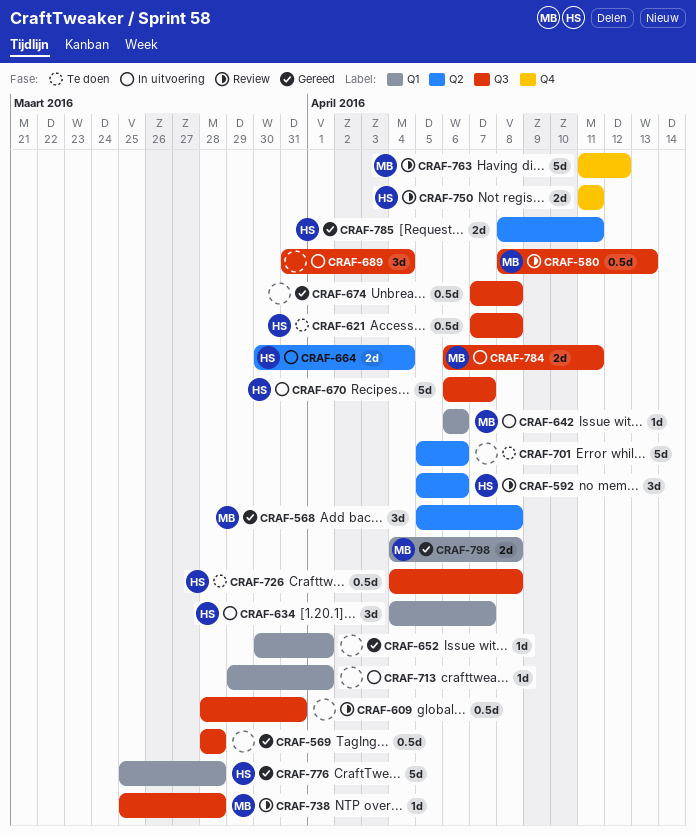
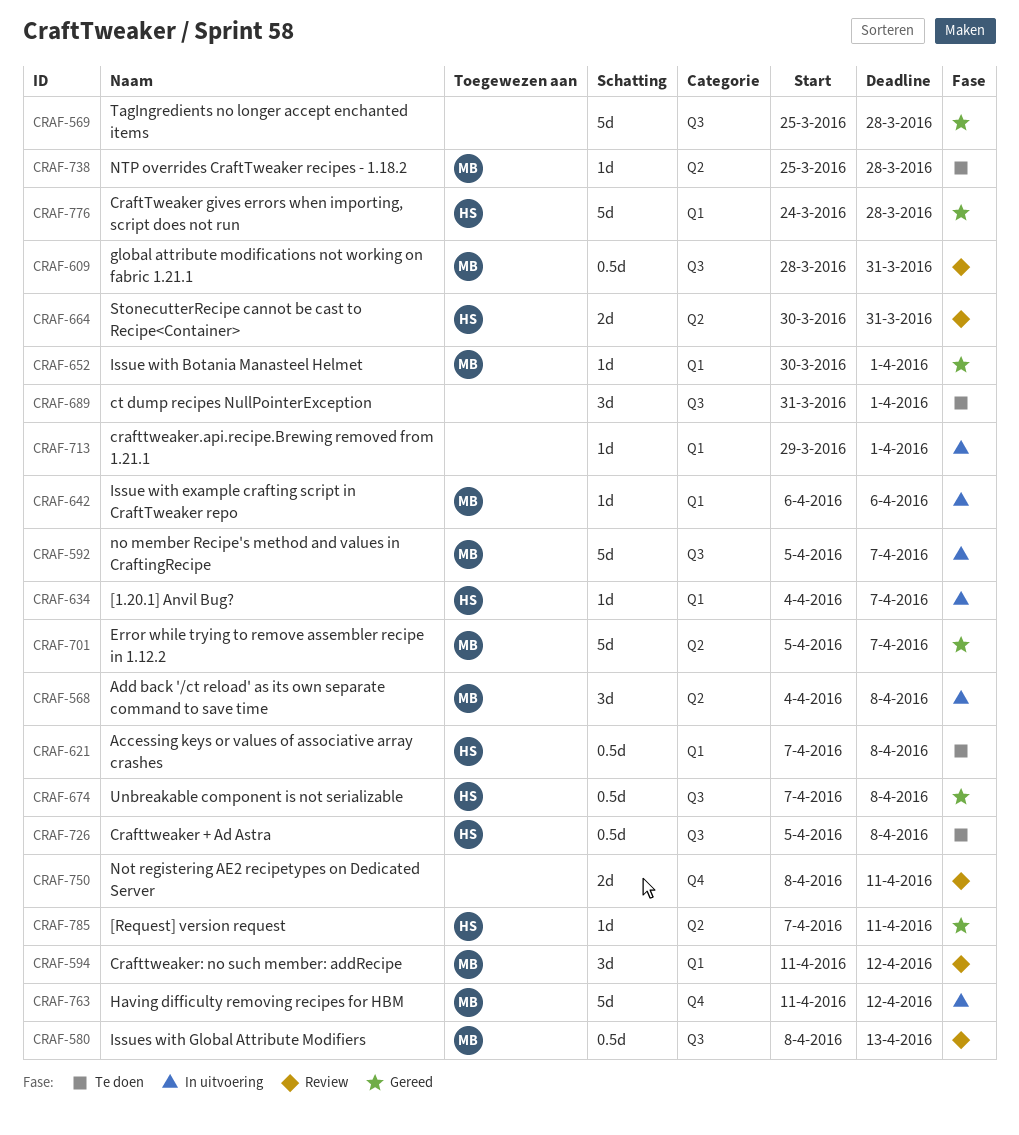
CRAF-568, status: Gereed -> In uitvoering
CRAF-568, start: Apr 5 -> Apr 4
CRAF-569, estimate: 0.5d -> 5d
CRAF-569, start: Mar 28 -> Mar 25
CRAF-592, status: Review -> In uitvoering
CRAF-592, owner: HS -> MB
CRAF-592, label: Q2 -> Q3
CRAF-592, estimate: 3d -> 5d
CRAF-592, due: Apr 6 -> Apr 7
CRAF-594: none -> present
CRAF-609, owner: none -> MB
CRAF-621, label: Q3 -> Q1
CRAF-634, estimate: 3d -> 1d
CRAF-652, owner: none -> MB
CRAF-664, status: In uitvoering -> Review
CRAF-664, due: Apr 4 -> Mar 31
CRAF-670: present -> none
CRAF-674, owner: none -> HS
CRAF-689, status: In uitvoering -> Te doen
CRAF-689, due: Apr 4 -> Apr 1
CRAF-701, status: Te doen -> Gereed
CRAF-701, owner: none -> MB
CRAF-701, due: Apr 6 -> Apr 7
CRAF-726, start: Apr 4 -> Apr 5
CRAF-738, status: Review -> Te doen
CRAF-738, label: Q3 -> Q2
CRAF-750, owner: HS -> none
CRAF-750, start: Apr 11 -> Apr 8
CRAF-763, status: Review -> In uitvoering
CRAF-776, start: Mar 25 -> Mar 24
CRAF-784: present -> none
CRAF-785, estimate: 2d -> 1d
CRAF-785, start: Apr 8 -> Apr 7
CRAF-798: present -> none

